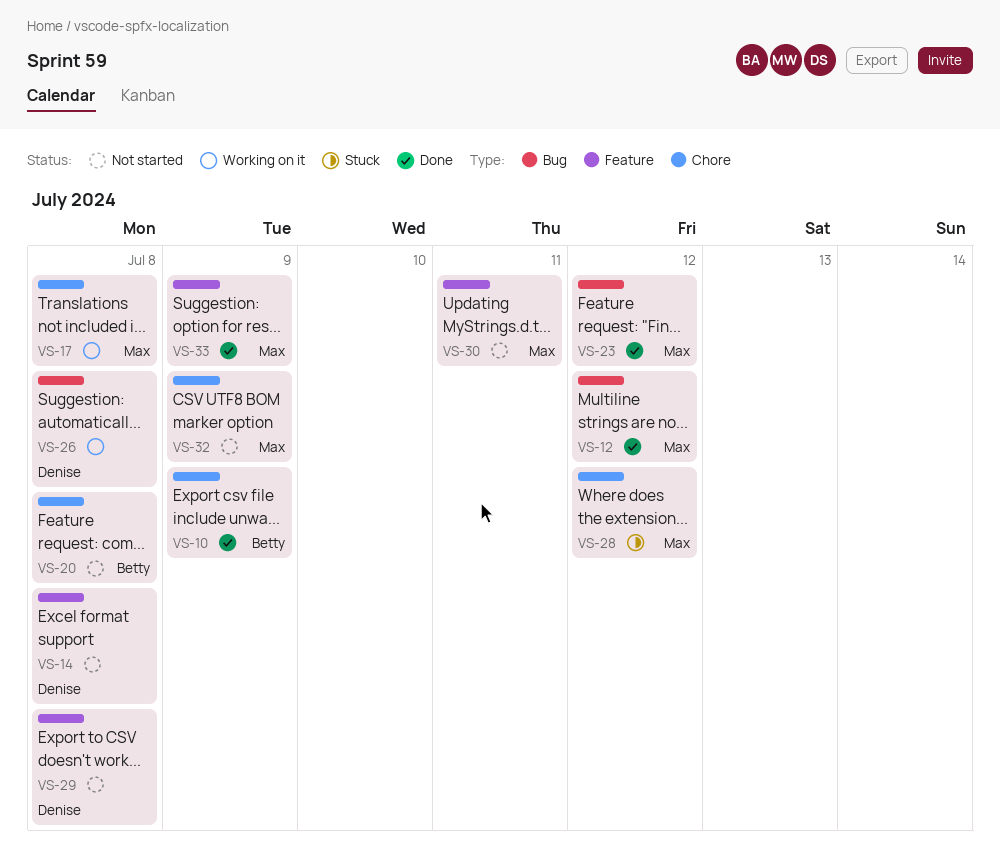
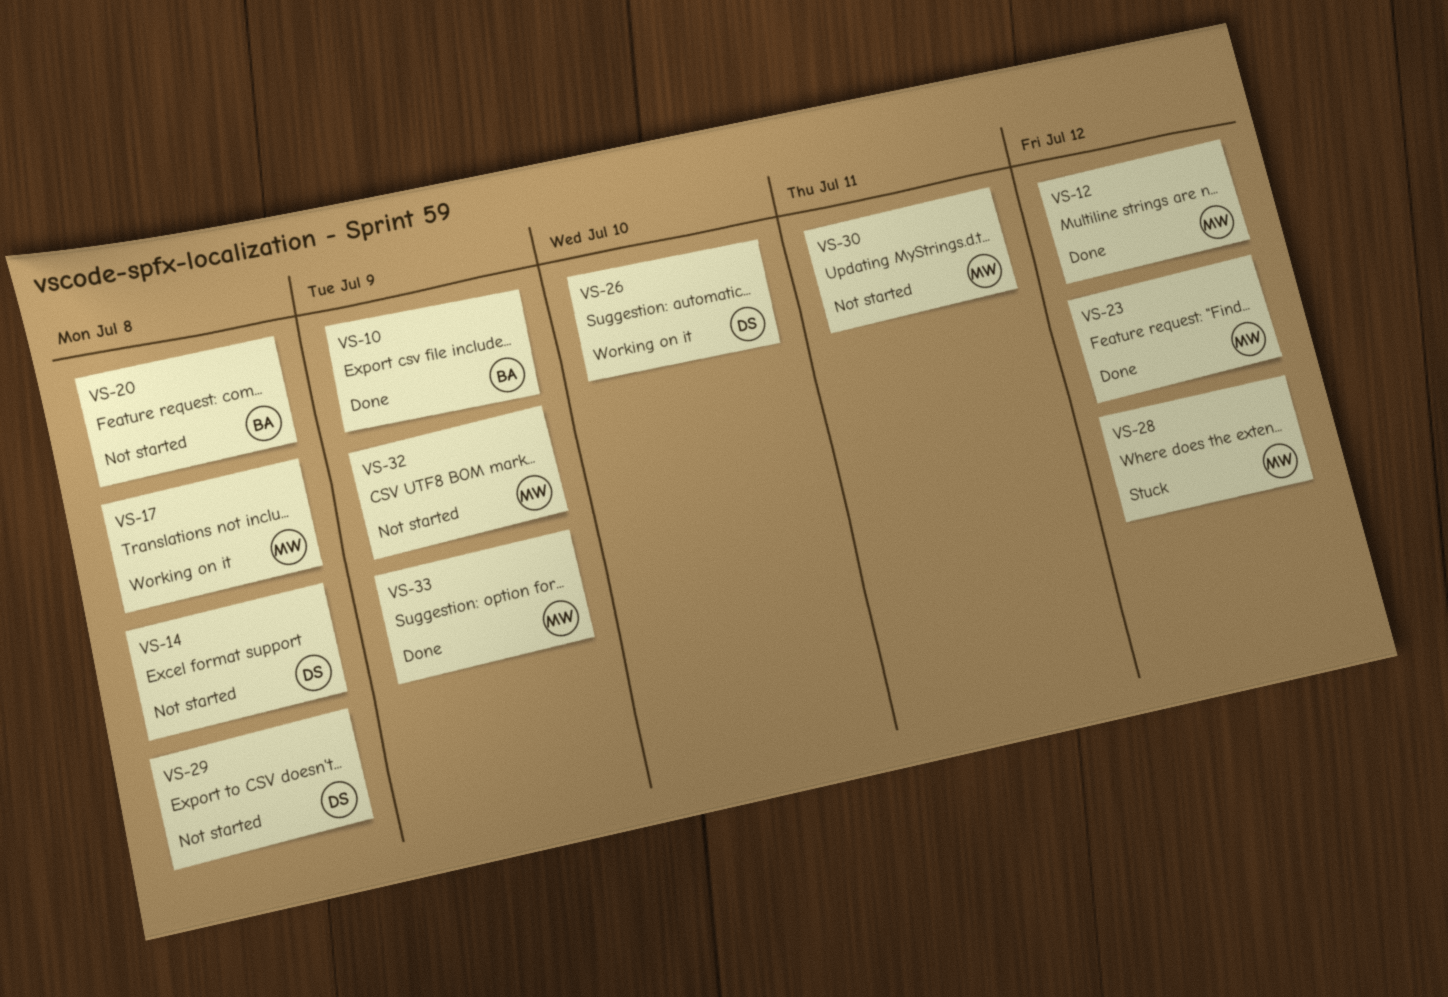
VS-26, due: Jul 8 -> Jul 10

